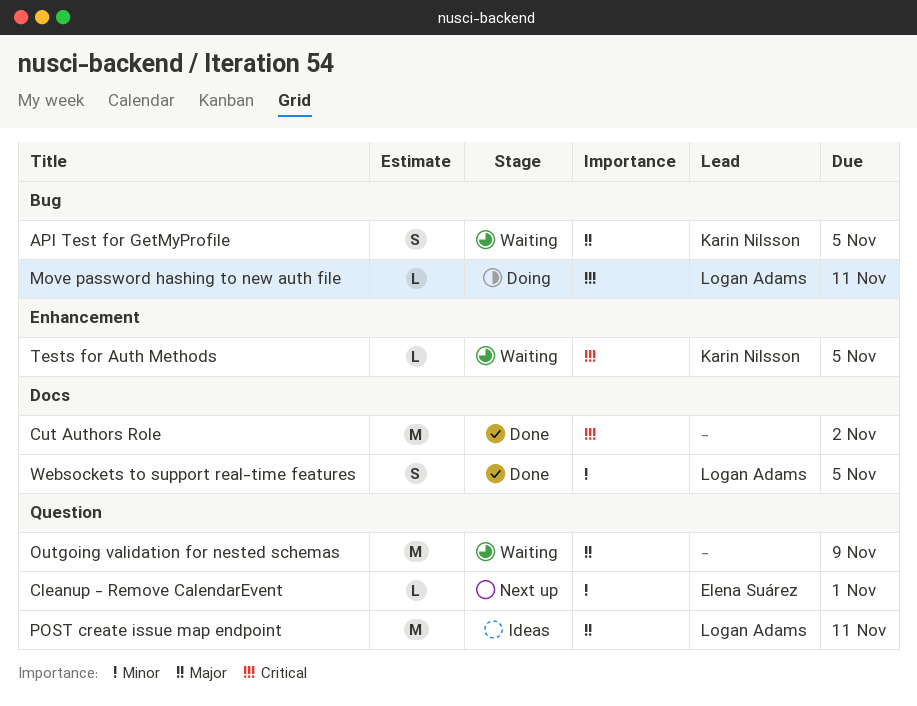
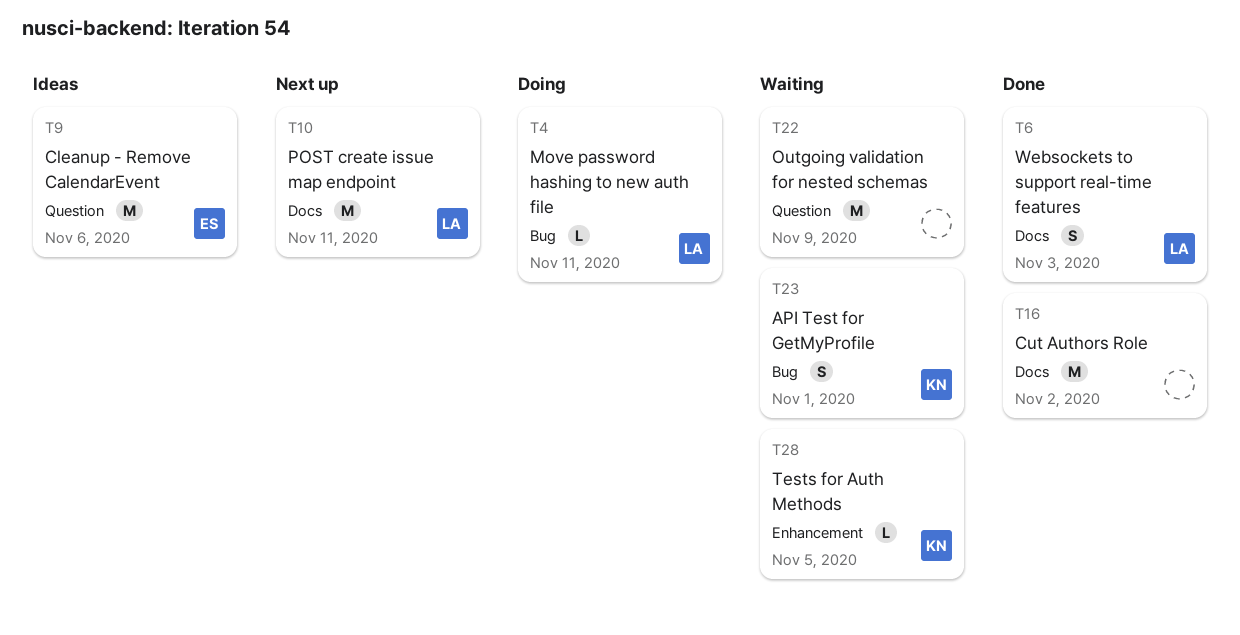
API Test for GetMyProfile, due: Nov 5 -> Nov 1
Cleanup - Remove CalendarEvent, status: Next up -> Ideas
Cleanup - Remove CalendarEvent, estimate: L -> M
Cleanup - Remove CalendarEvent, due: Nov 1 -> Nov 6
POST create issue map endpoint, status: Ideas -> Next up
POST create issue map endpoint, label: Question -> Docs
Websockets to support real-time features, due: Nov 5 -> Nov 3

